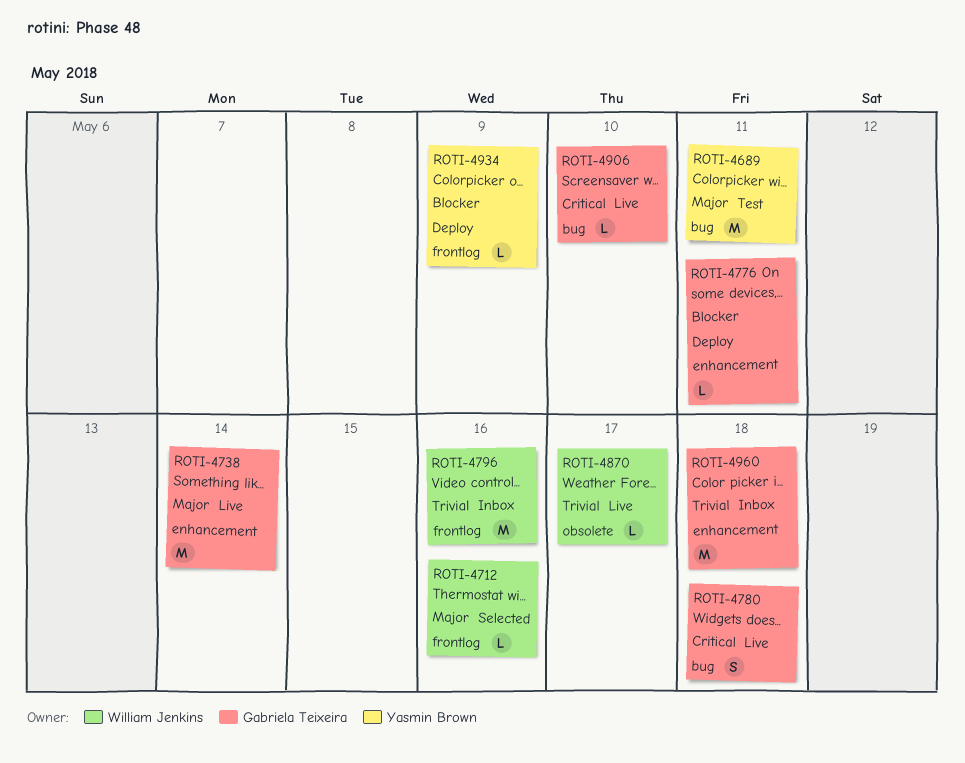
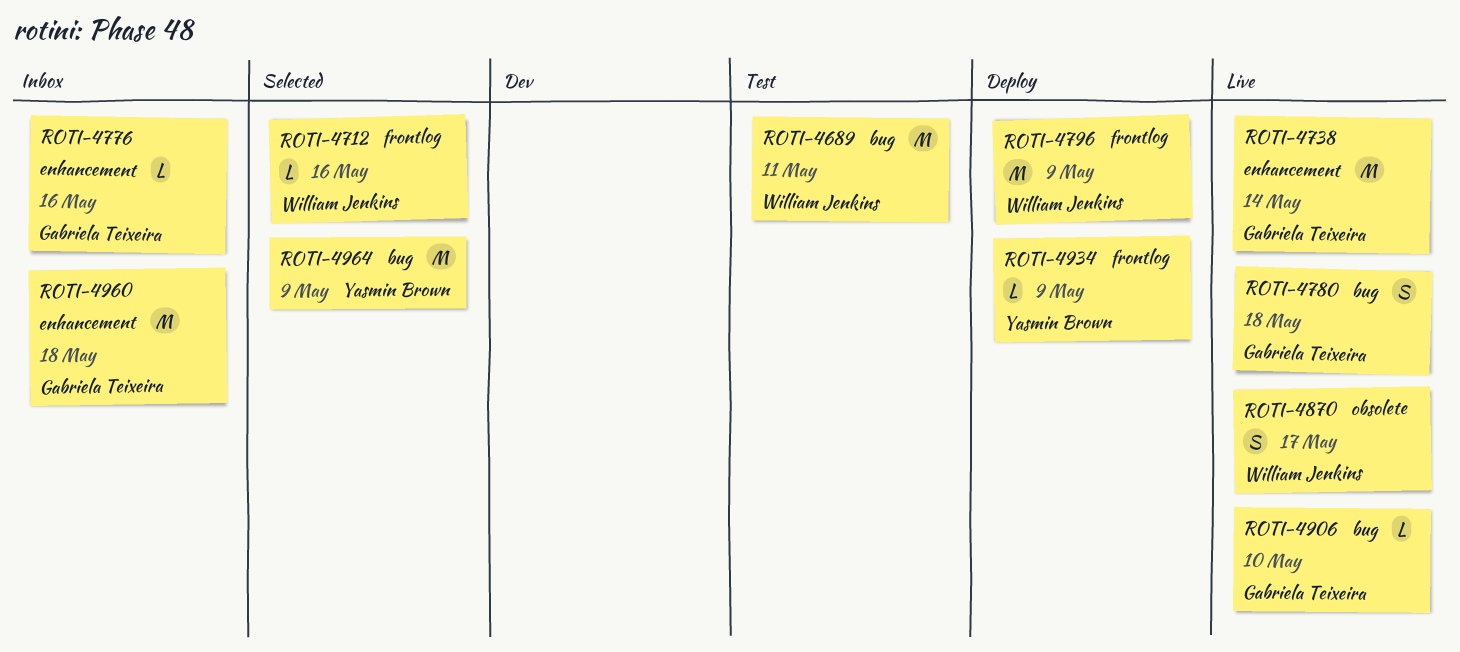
ROTI-4689, owner: Yasmin Brown -> William Jenkins
ROTI-4776, status: Deploy -> Inbox
ROTI-4776, due: May 11 -> May 16
ROTI-4796, status: Inbox -> Deploy
ROTI-4796, due: May 16 -> May 9
ROTI-4870, estimate: L -> S
ROTI-4964: none -> present

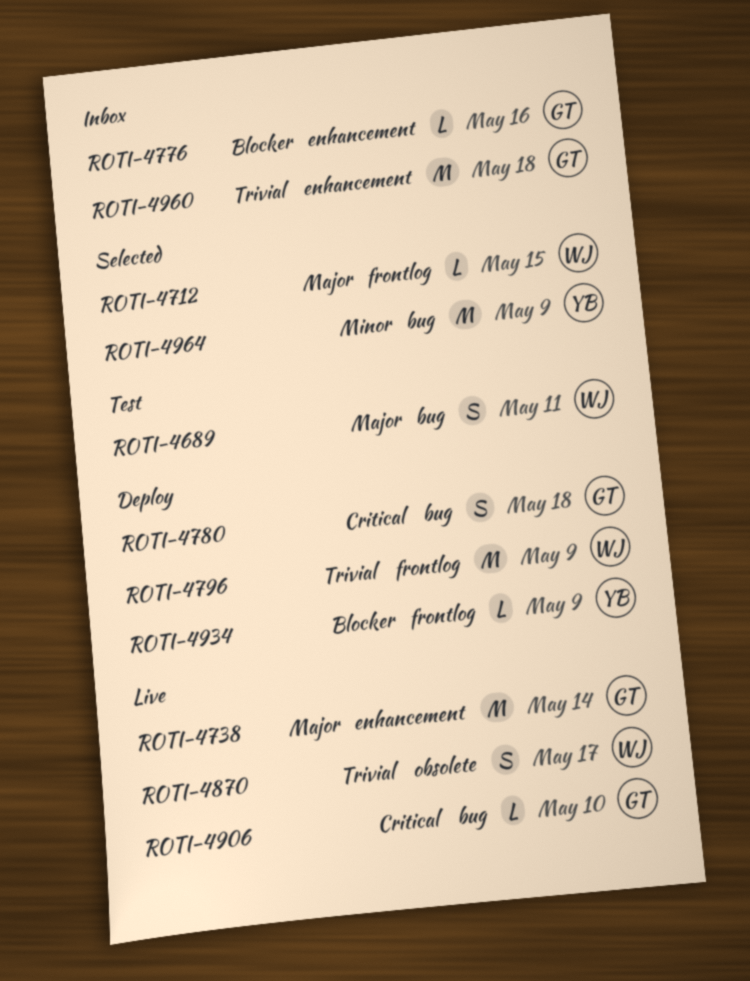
ROTI-4689, estimate: M -> S
ROTI-4712, due: May 16 -> May 15
ROTI-4780, status: Live -> Deploy

